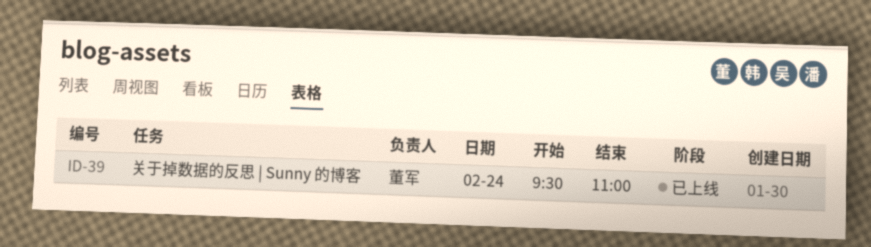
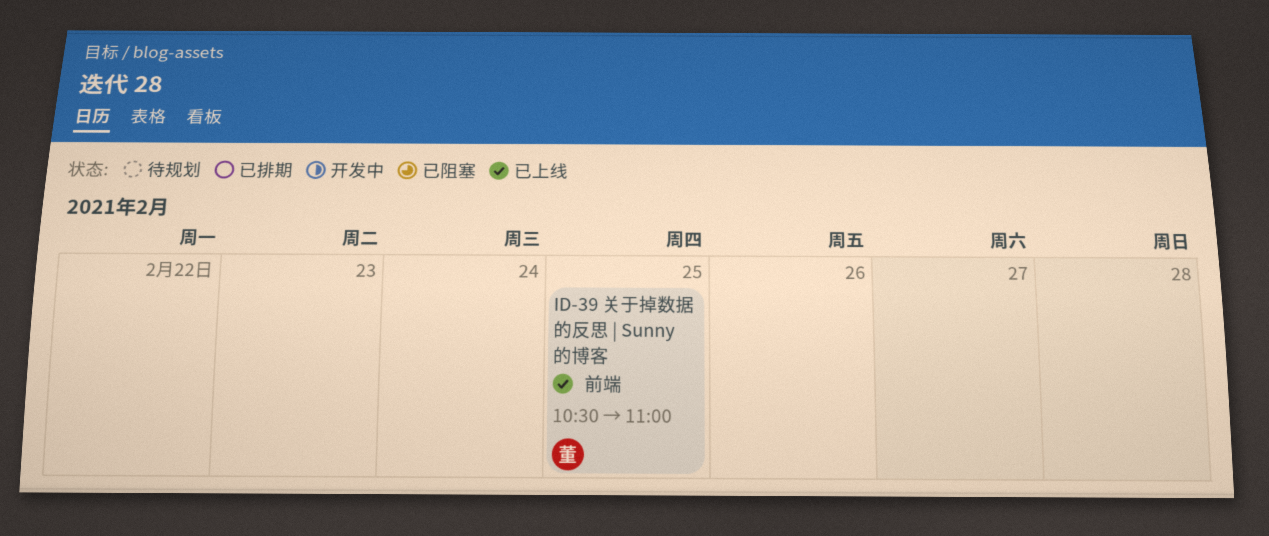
ID-39, day: Feb 24 -> Feb 25
ID-39, begins: 09:30 -> 10:30

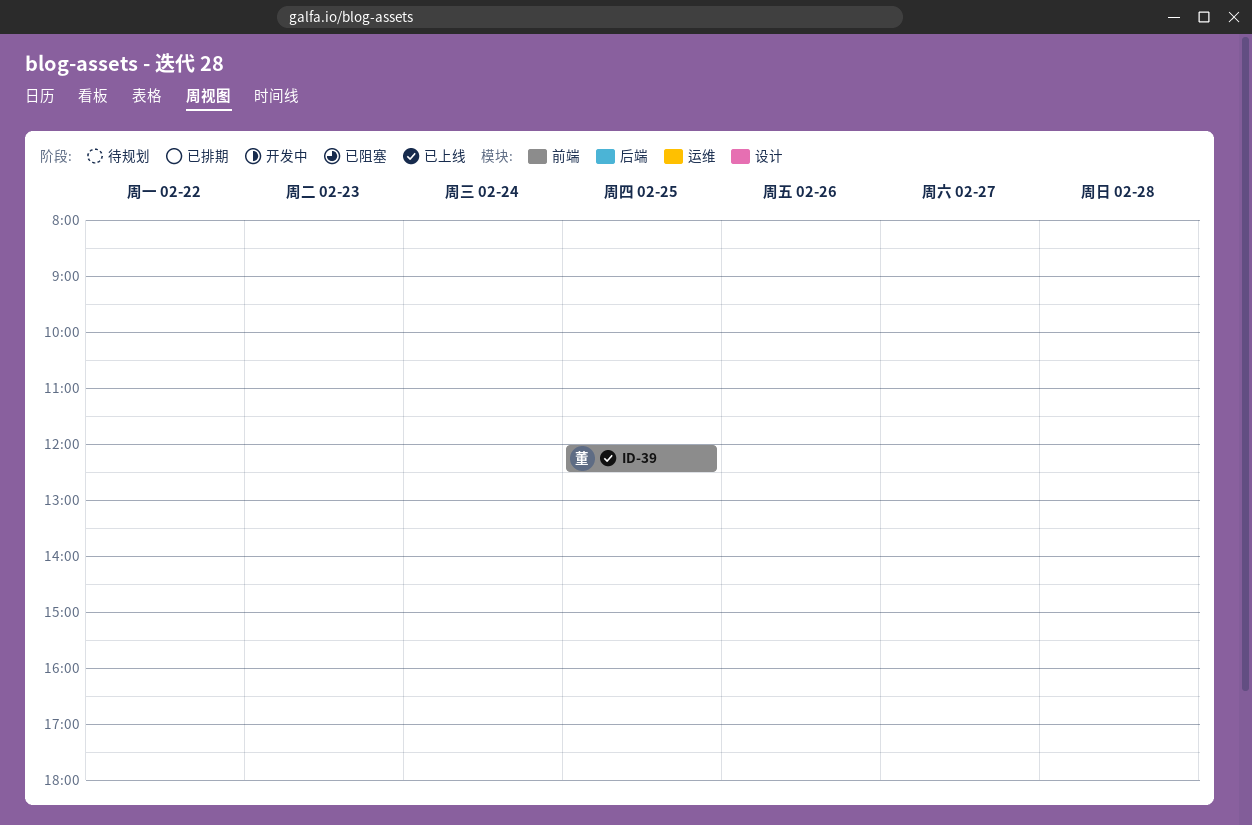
ID-39, begins: 10:30 -> 12:00
ID-39, ends: 11:00 -> 12:30

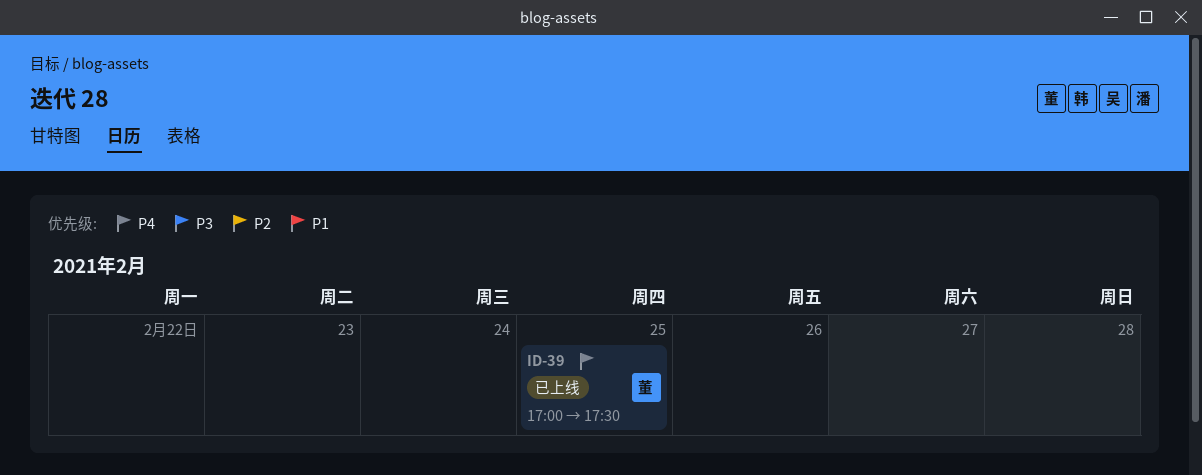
ID-39, begins: 12:00 -> 17:00
ID-39, ends: 12:30 -> 17:30

